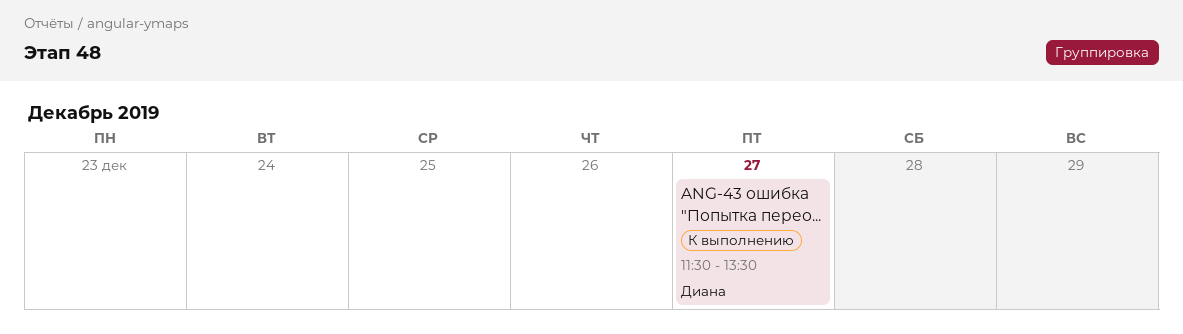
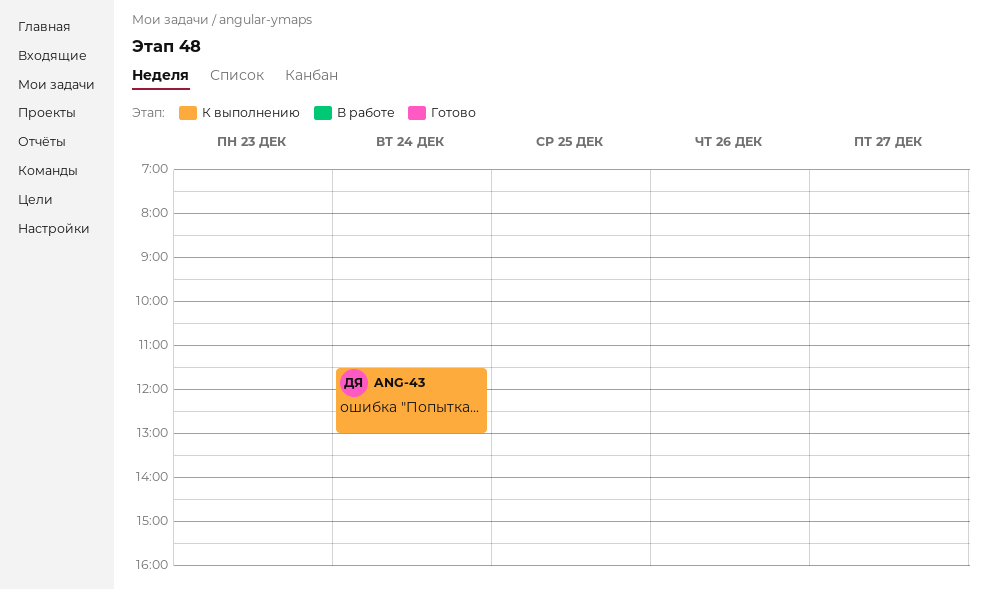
ANG-43, day: Dec 27 -> Dec 24
ANG-43, ends: 13:30 -> 13:00

